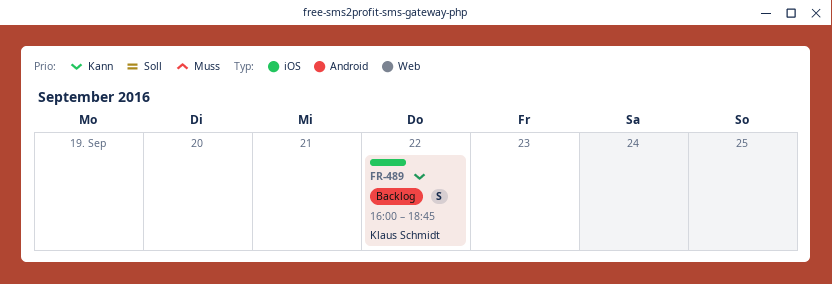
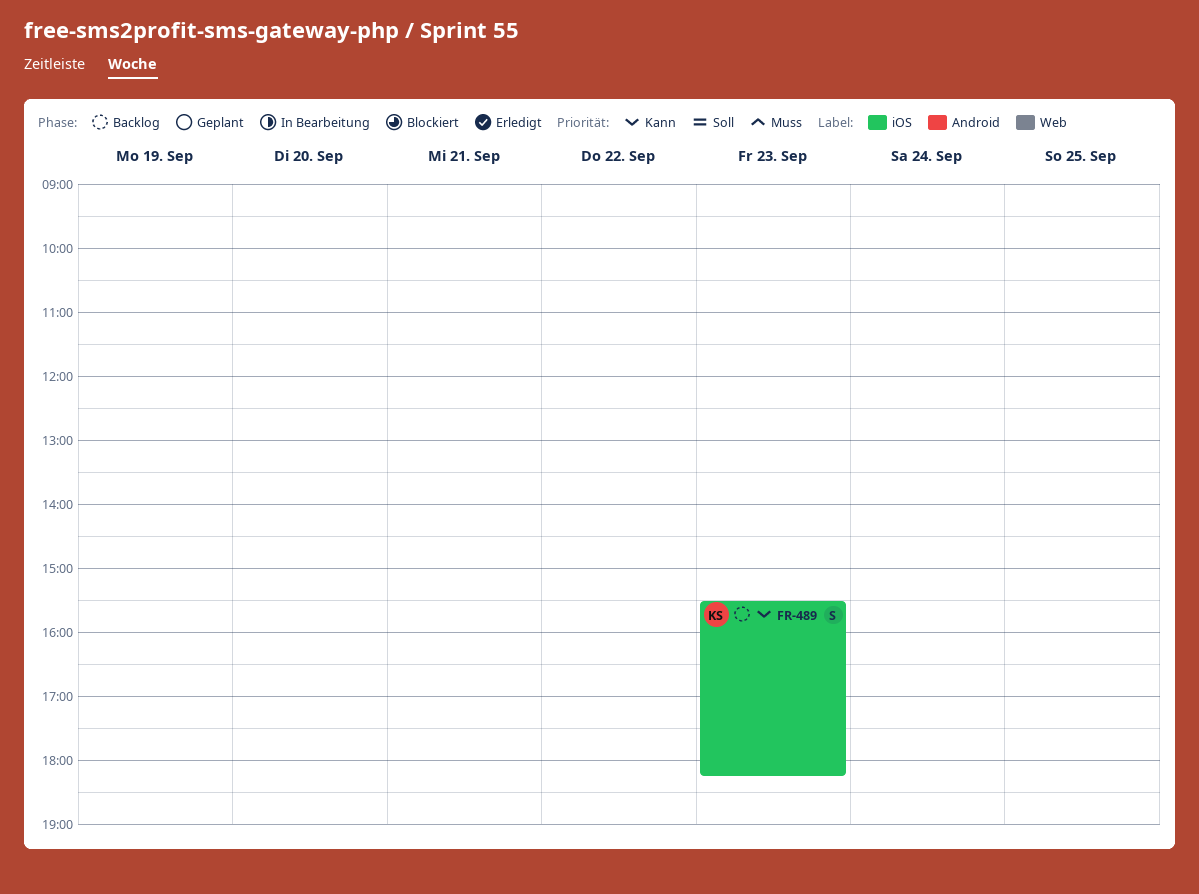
FR-489, day: Sep 22 -> Sep 23
FR-489, begins: 16:00 -> 15:30
FR-489, ends: 18:45 -> 18:15

